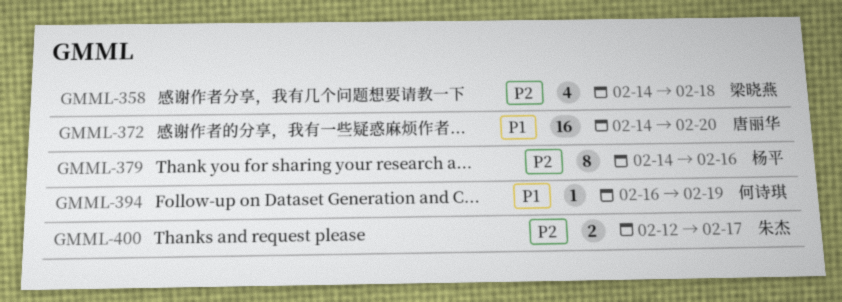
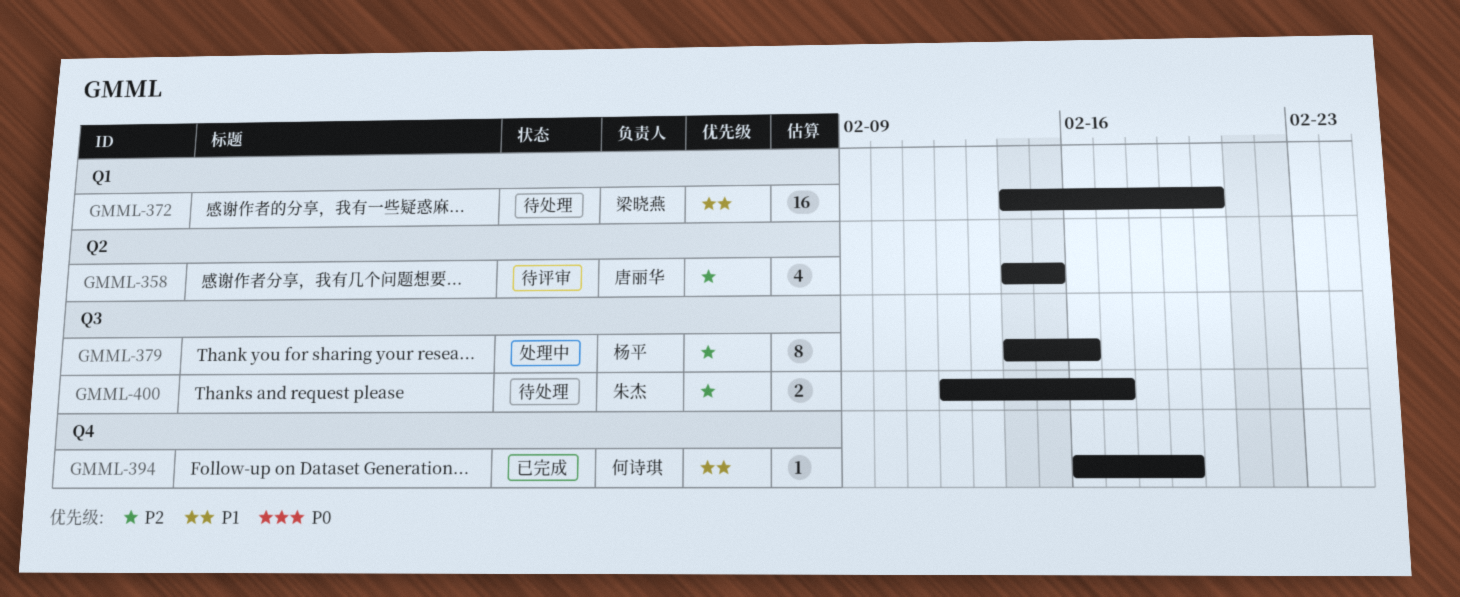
GMML-358, owner: 梁晓燕 -> 唐丽华
GMML-358, due: Feb 18 -> Feb 15
GMML-372, owner: 唐丽华 -> 梁晓燕

